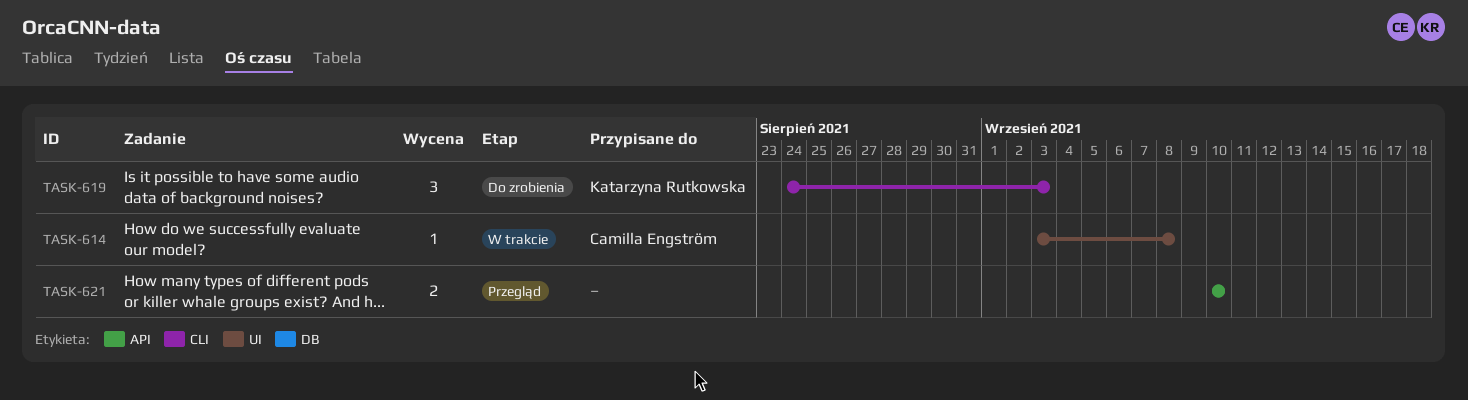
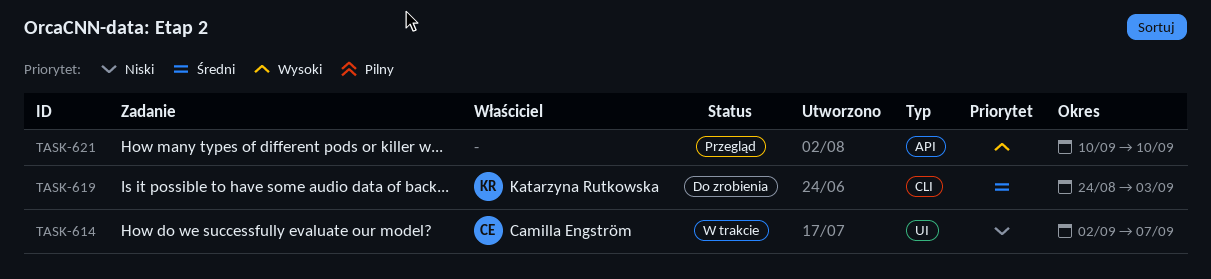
TASK-614, start: Sep 3 -> Sep 2
TASK-614, due: Sep 8 -> Sep 7

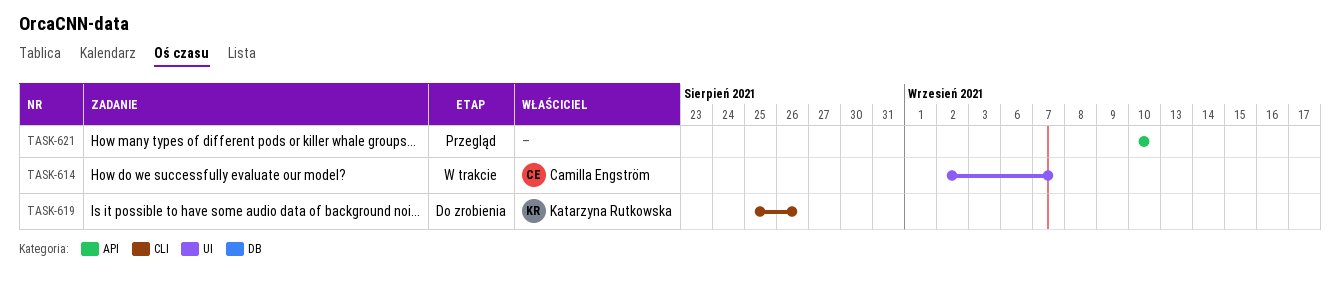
TASK-619, start: Aug 24 -> Aug 25
TASK-619, due: Sep 3 -> Aug 26

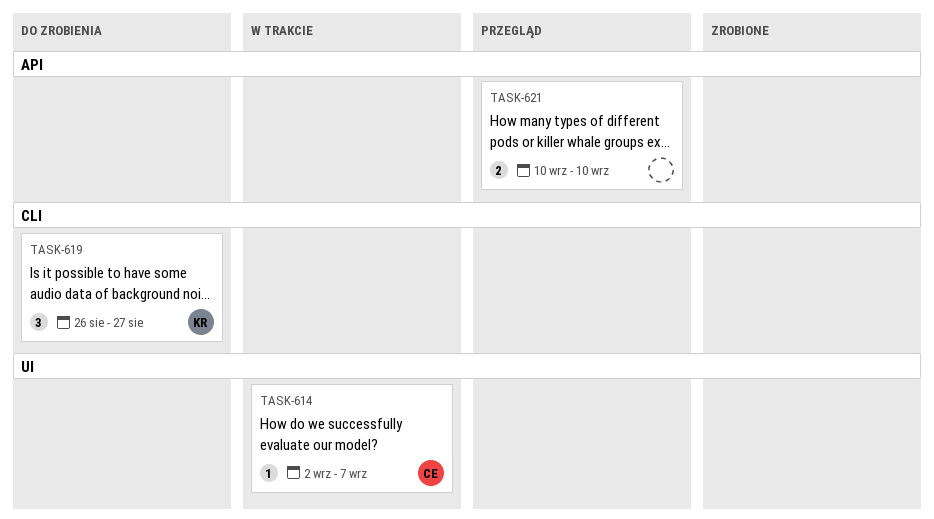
TASK-619, start: Aug 25 -> Aug 26
TASK-619, due: Aug 26 -> Aug 27

